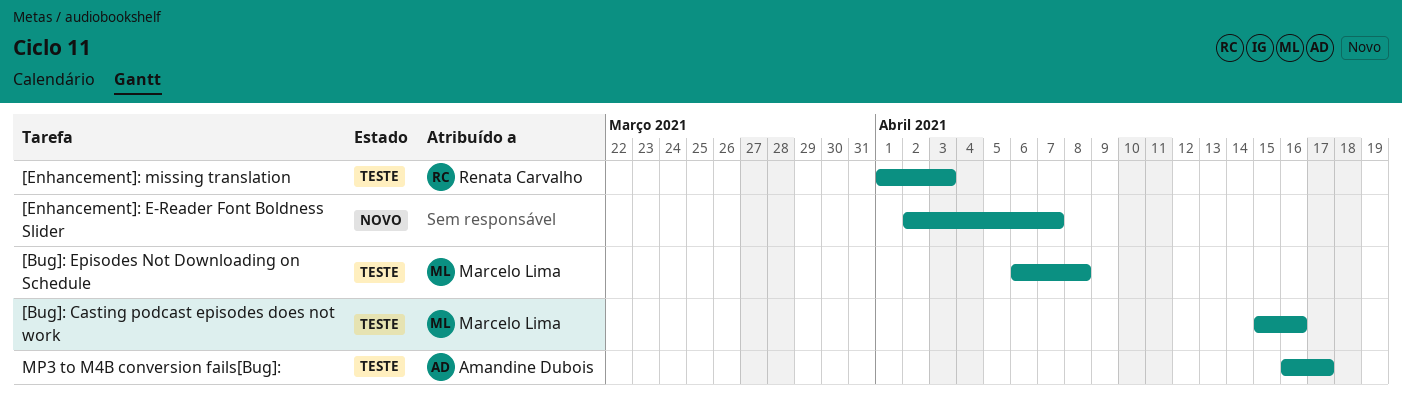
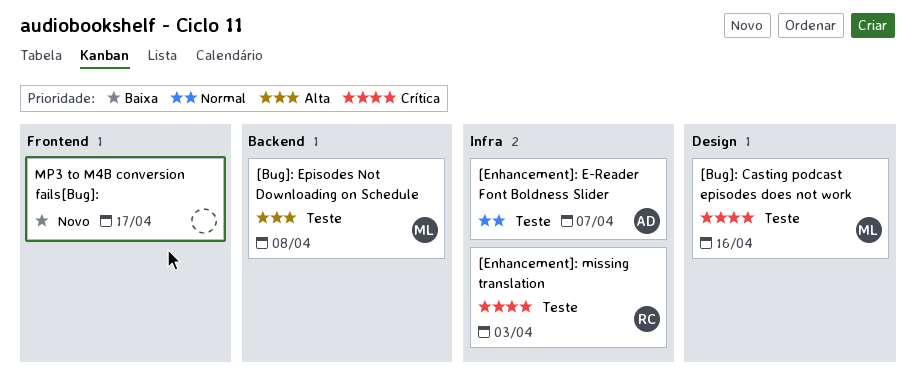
[Enhancement]: E-Reader Font Boldness Slider, status: Novo -> Teste
[Enhancement]: E-Reader Font Boldness Slider, owner: none -> Amandine Dubois
MP3 to M4B conversion fails[Bug]:, status: Teste -> Novo
MP3 to M4B conversion fails[Bug]:, owner: Amandine Dubois -> none

